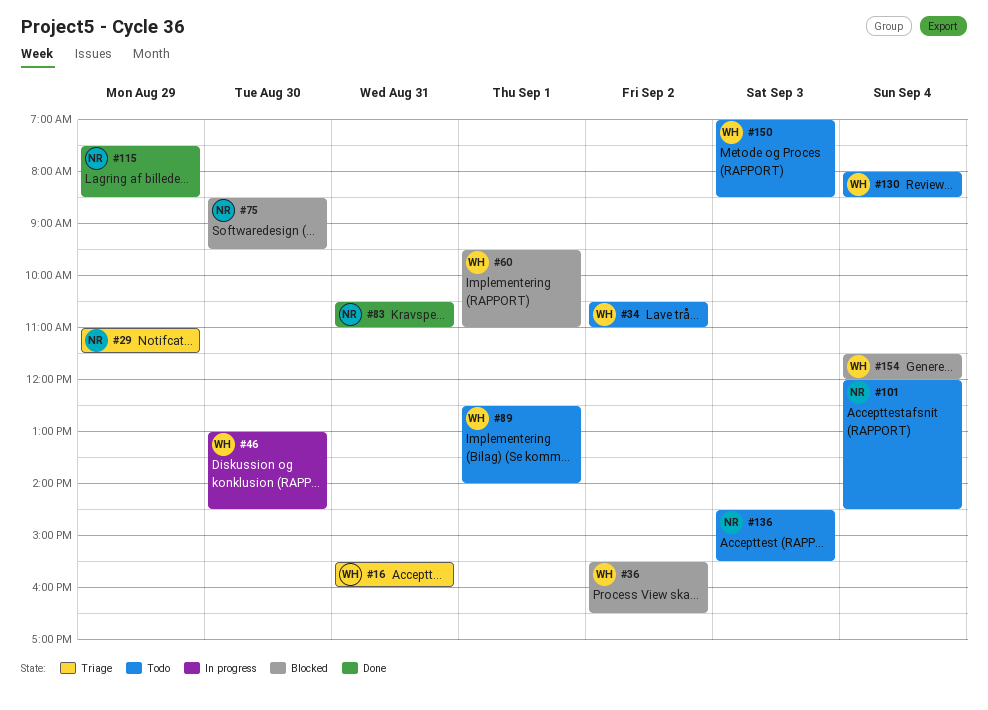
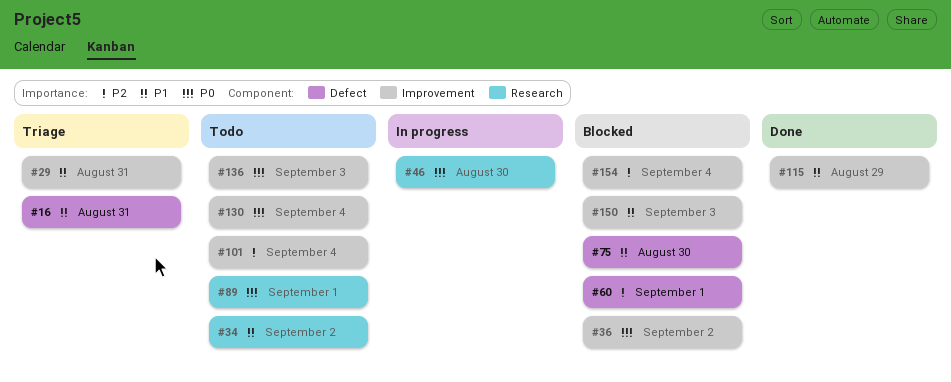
#29, day: Aug 29 -> Aug 31
#83: present -> none
#150, status: Todo -> Blocked

